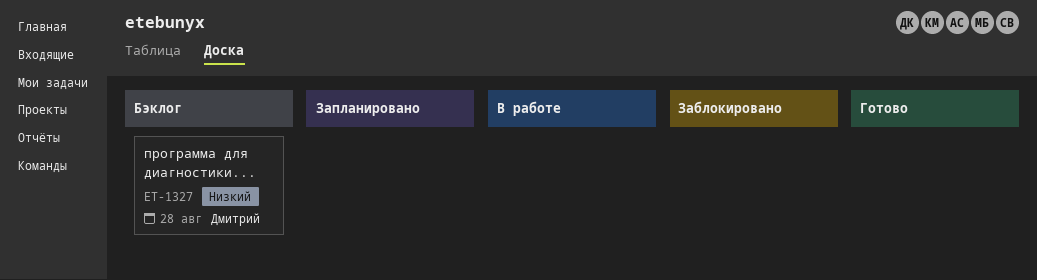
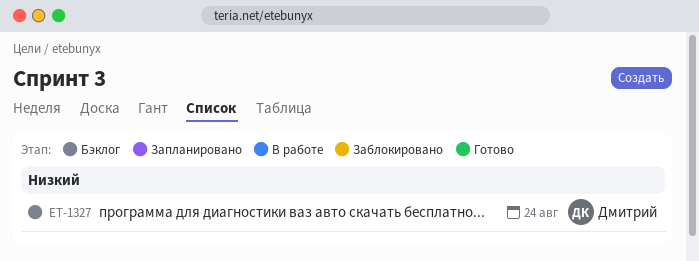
ET-1327, due: Aug 28 -> Aug 24

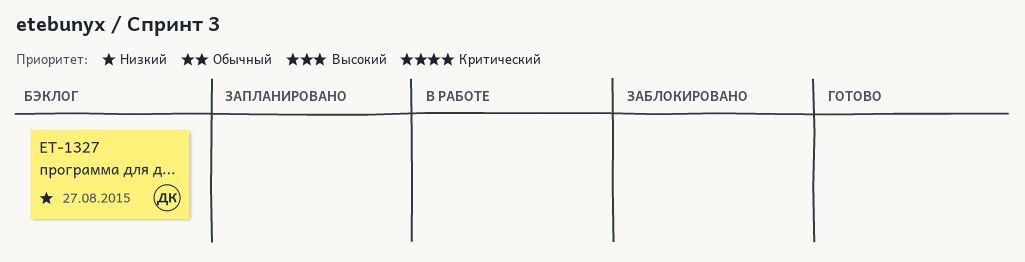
ET-1327, due: Aug 24 -> Aug 27

